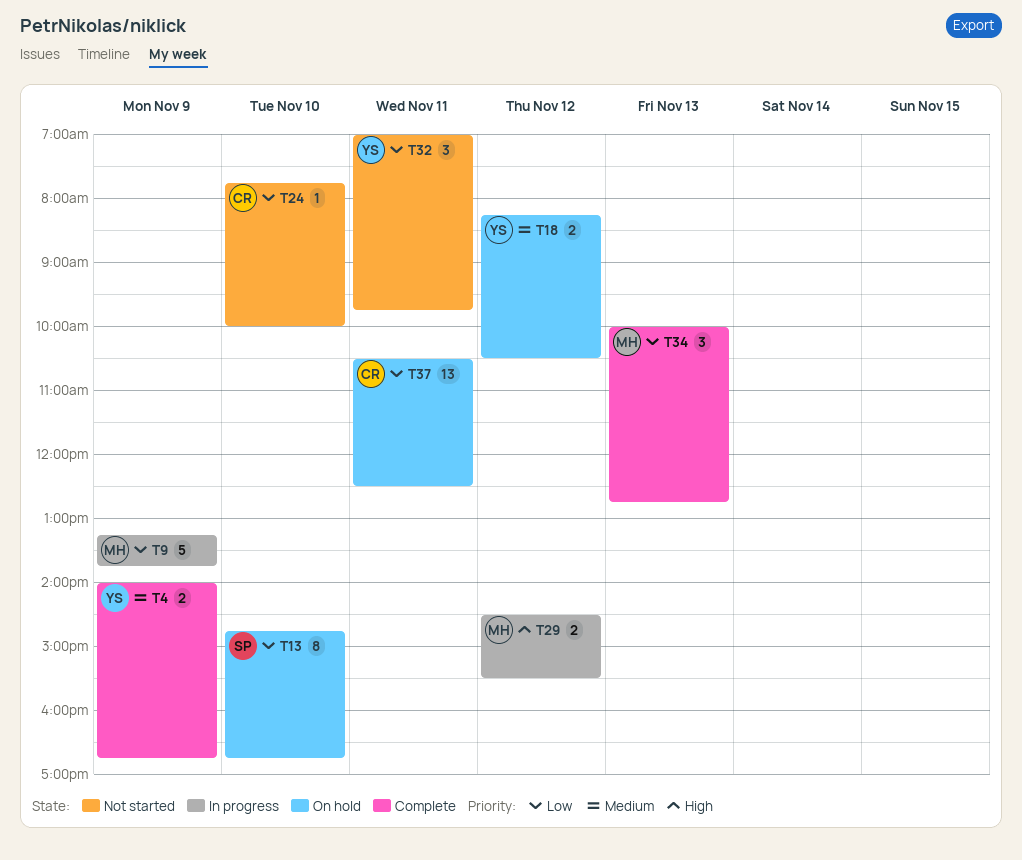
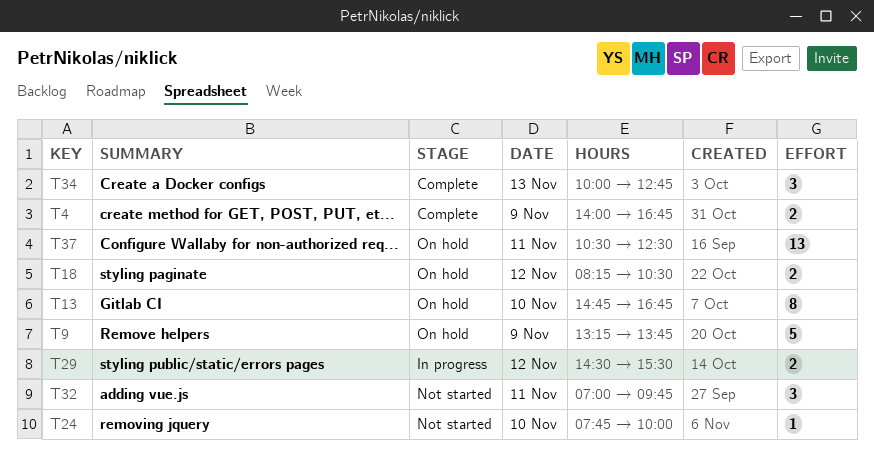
T9, status: In progress -> On hold

